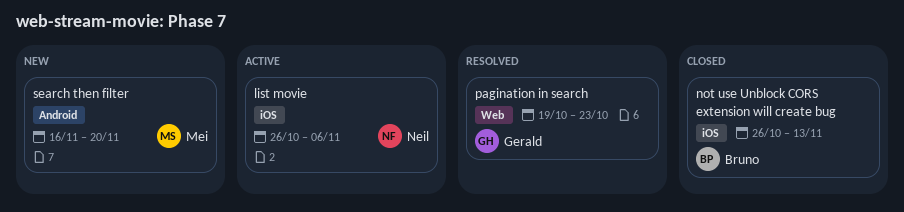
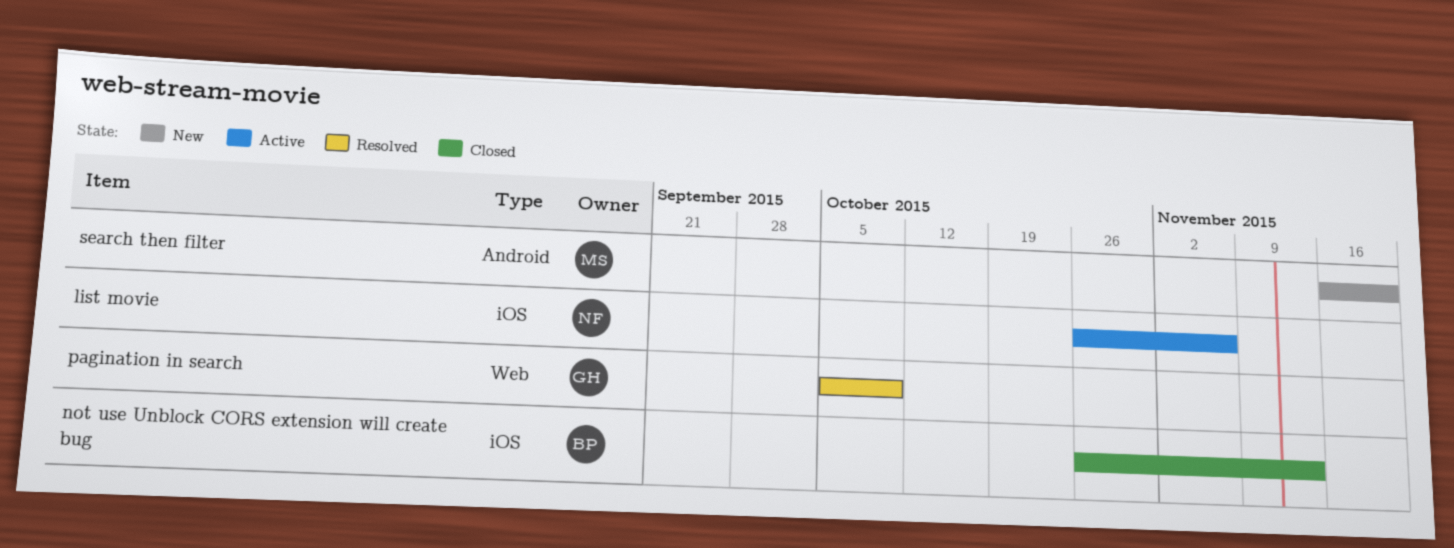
pagination in search, start: Oct 19 -> Oct 5
pagination in search, due: Oct 23 -> Oct 9

